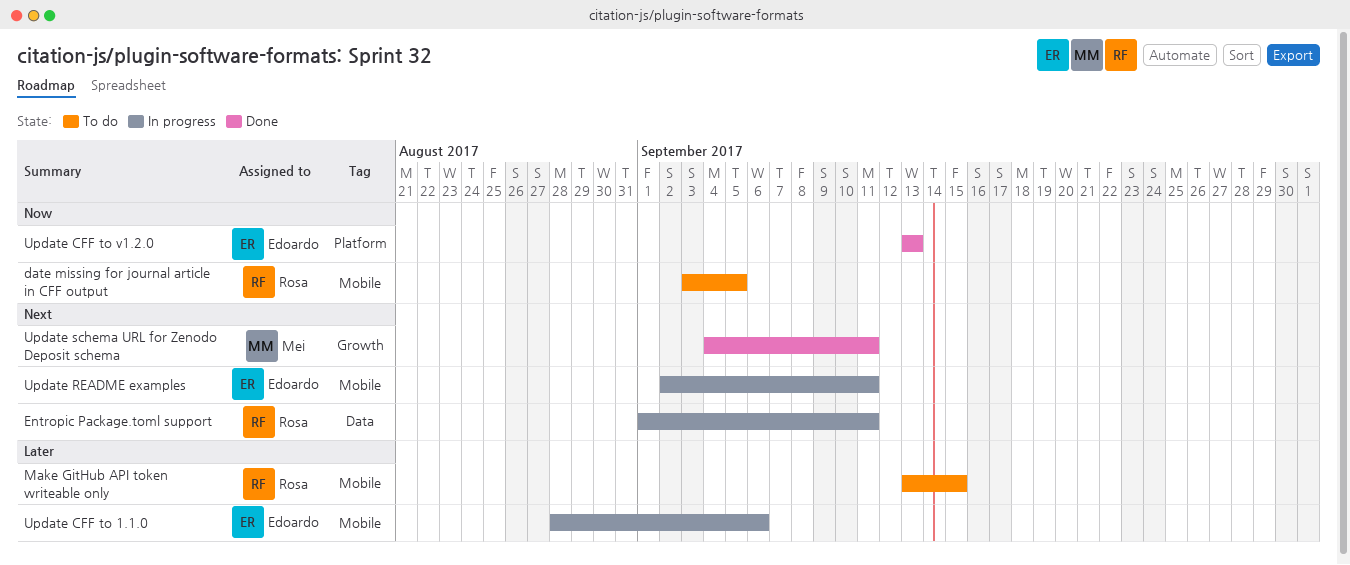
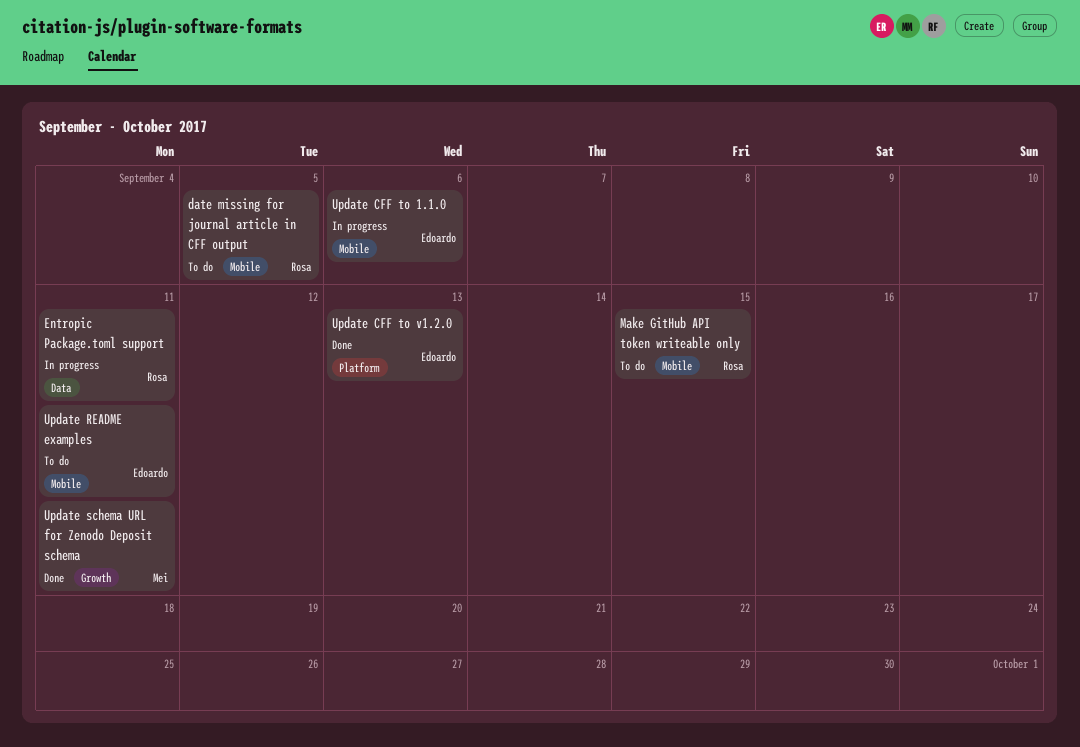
Update README examples, status: In progress -> To do

